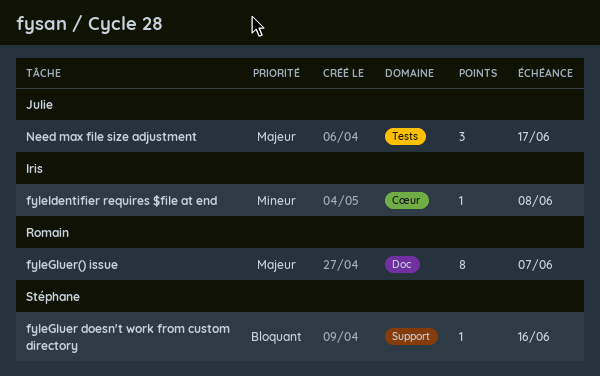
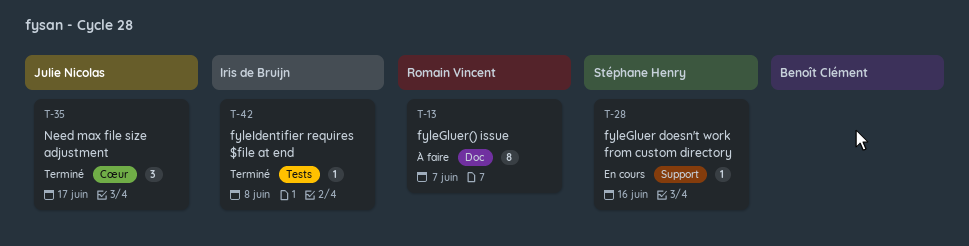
fyleIdentifier requires $file at end, label: Cœur -> Tests
Need max file size adjustment, label: Tests -> Cœur

